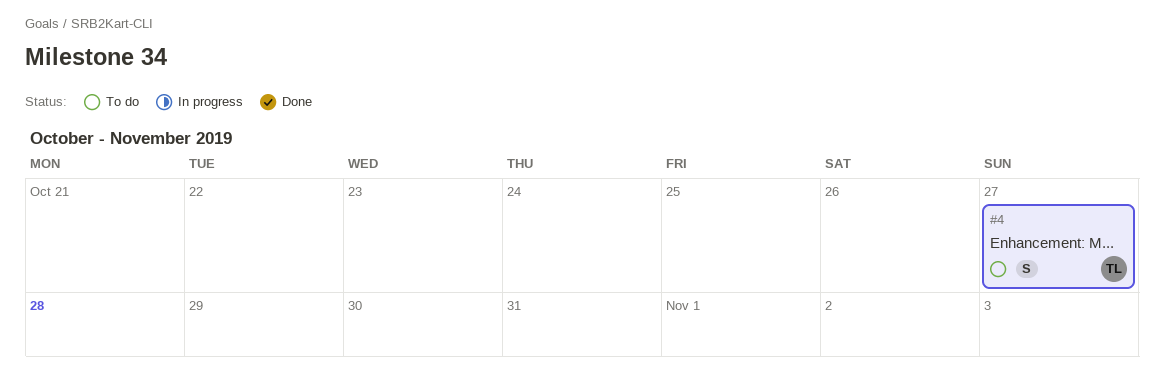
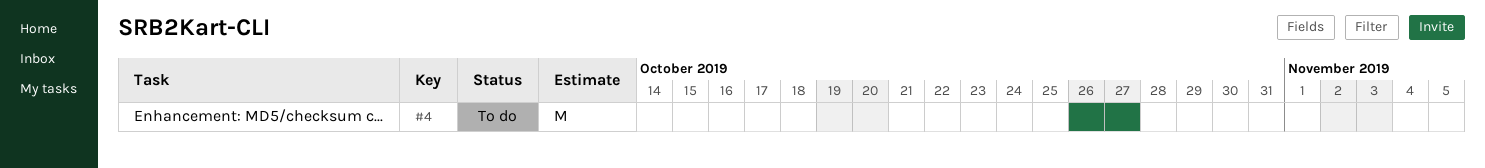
#4, estimate: S -> M

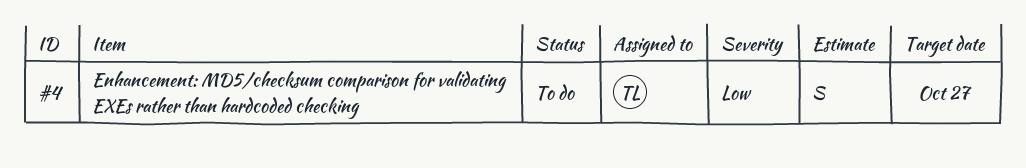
#4, estimate: M -> S

